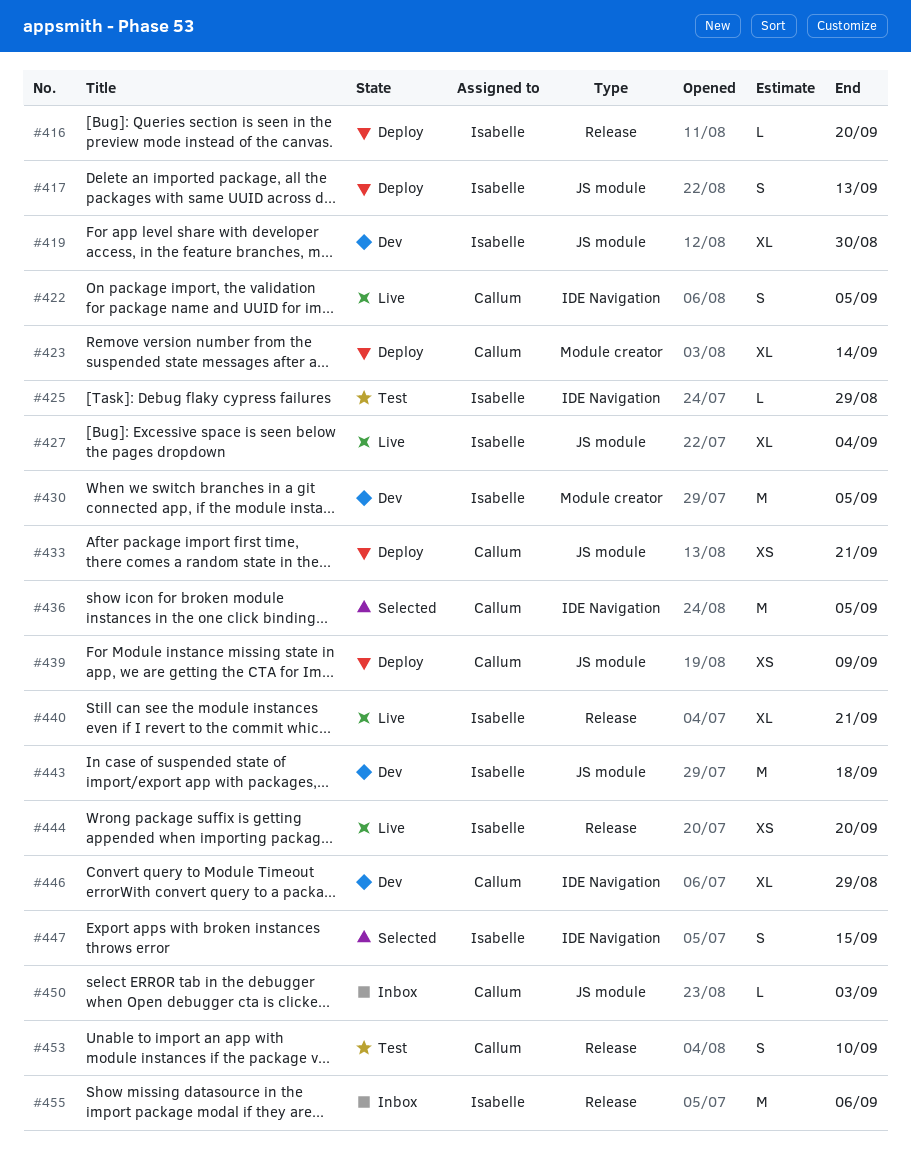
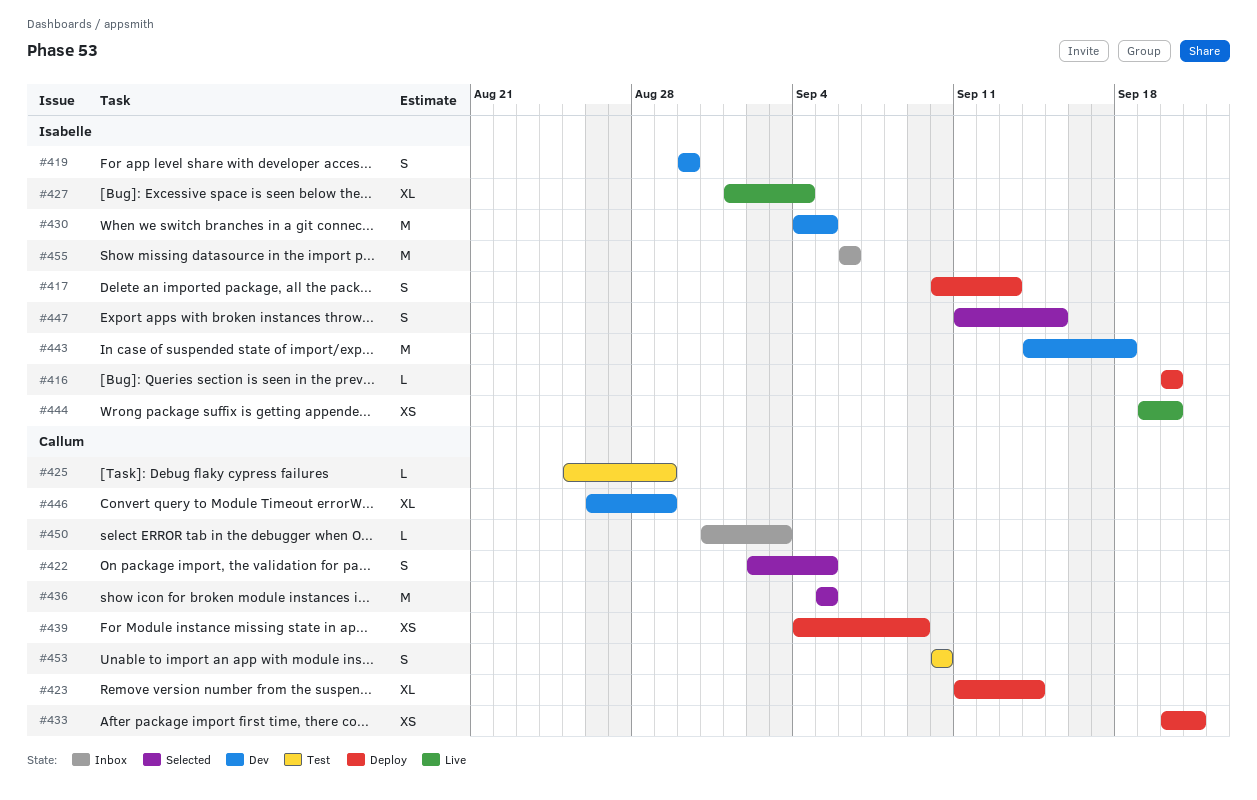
#419, estimate: XL -> S
#422, status: Live -> Selected
#425, owner: Isabelle -> Callum
#440: present -> none

